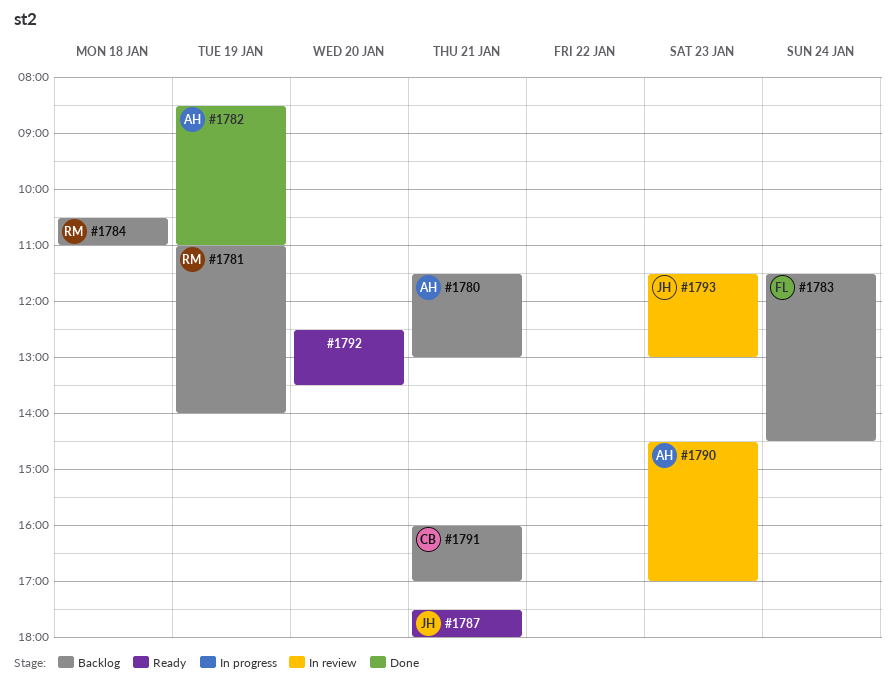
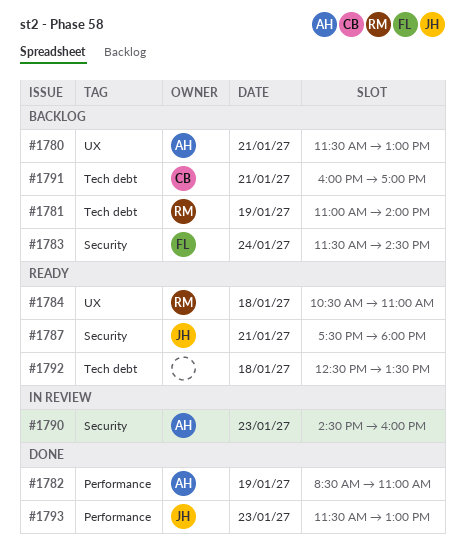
#1784, status: Backlog -> Ready
#1790, ends: 17:00 -> 16:00
#1792, day: Jan 20 -> Jan 18
#1793, status: In review -> Done

